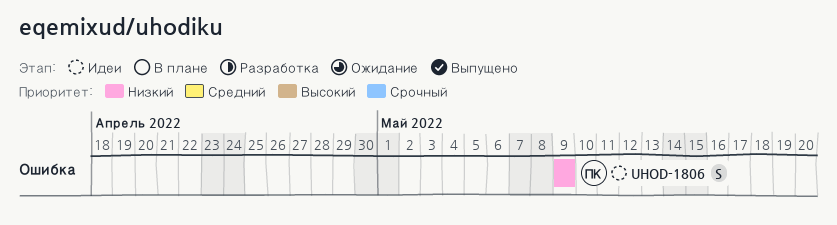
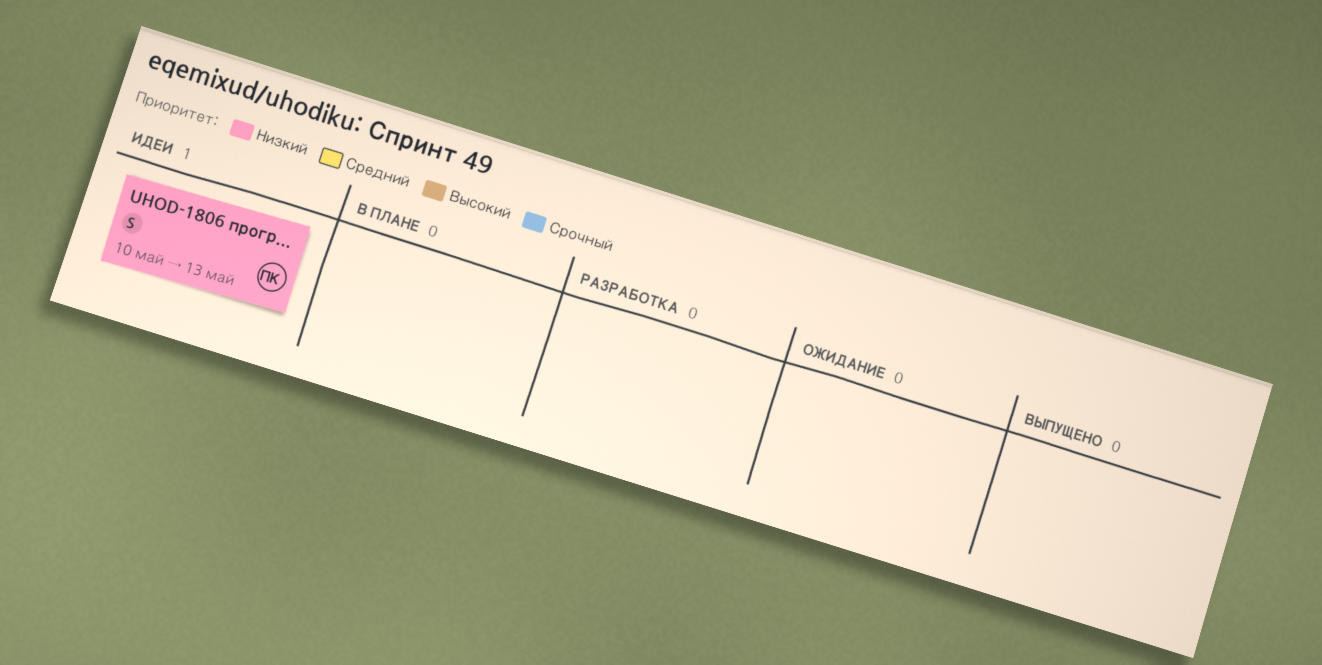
UHOD-1806, start: May 9 -> May 10
UHOD-1806, due: May 9 -> May 13

